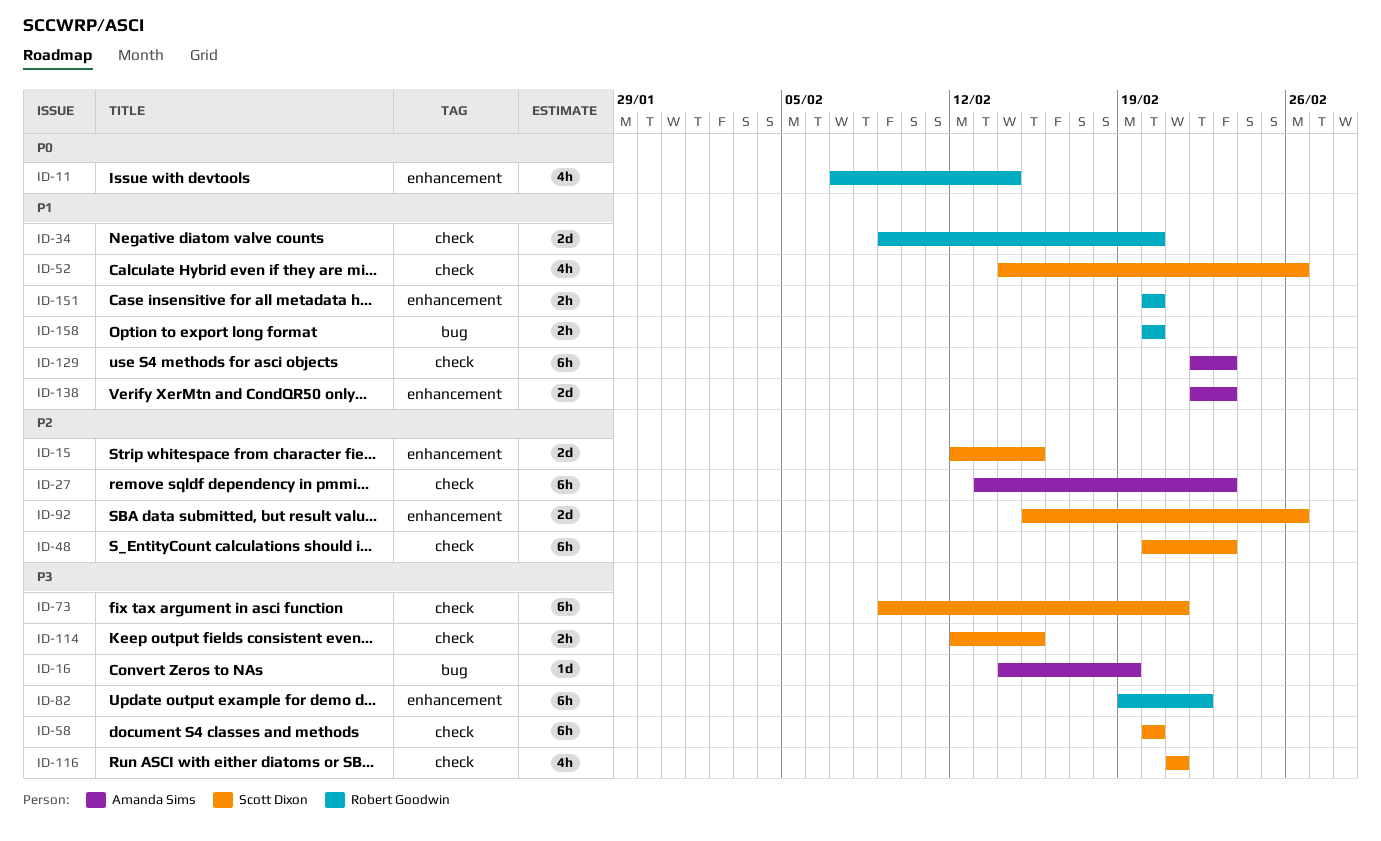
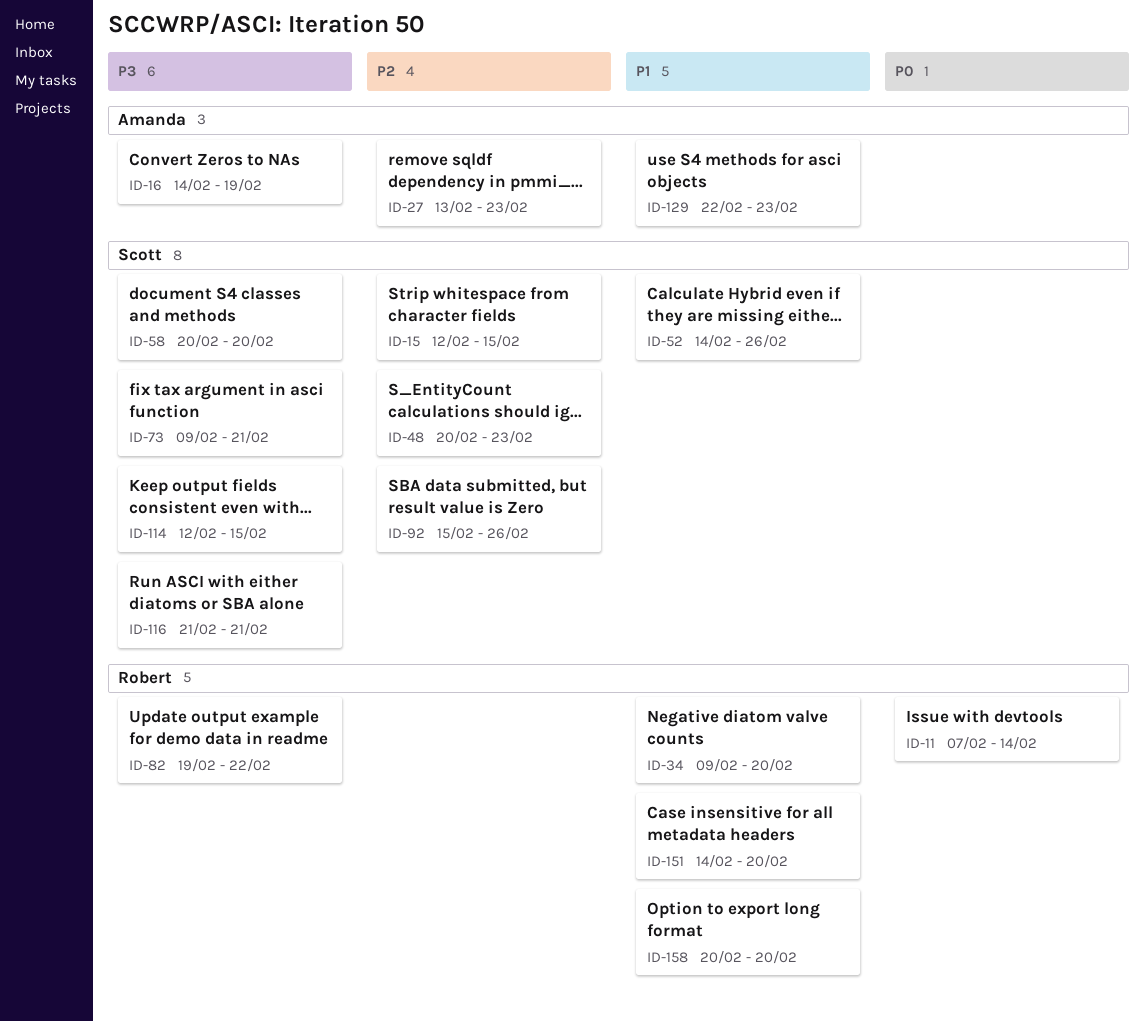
ID-138: present -> none
ID-151, start: Feb 20 -> Feb 14

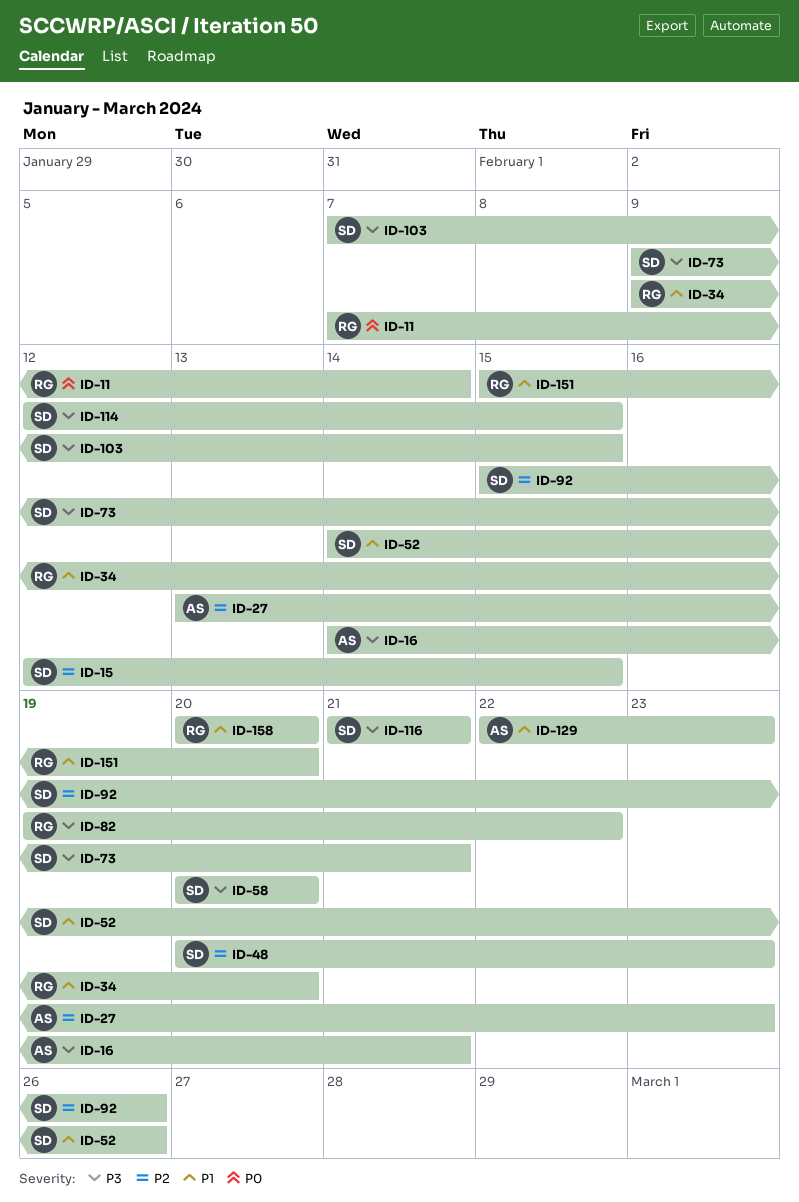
ID-16, due: Feb 19 -> Feb 21
ID-103: none -> present
ID-151, start: Feb 14 -> Feb 15

